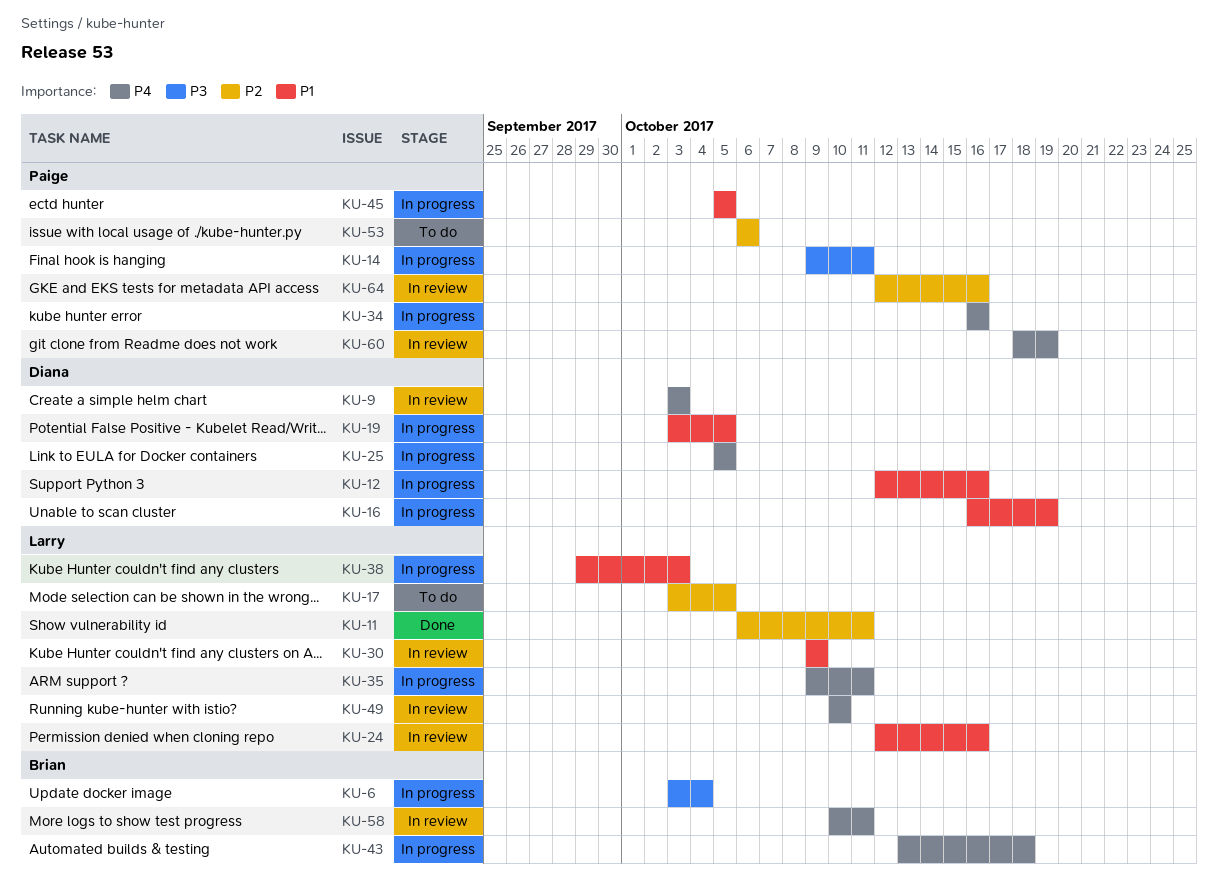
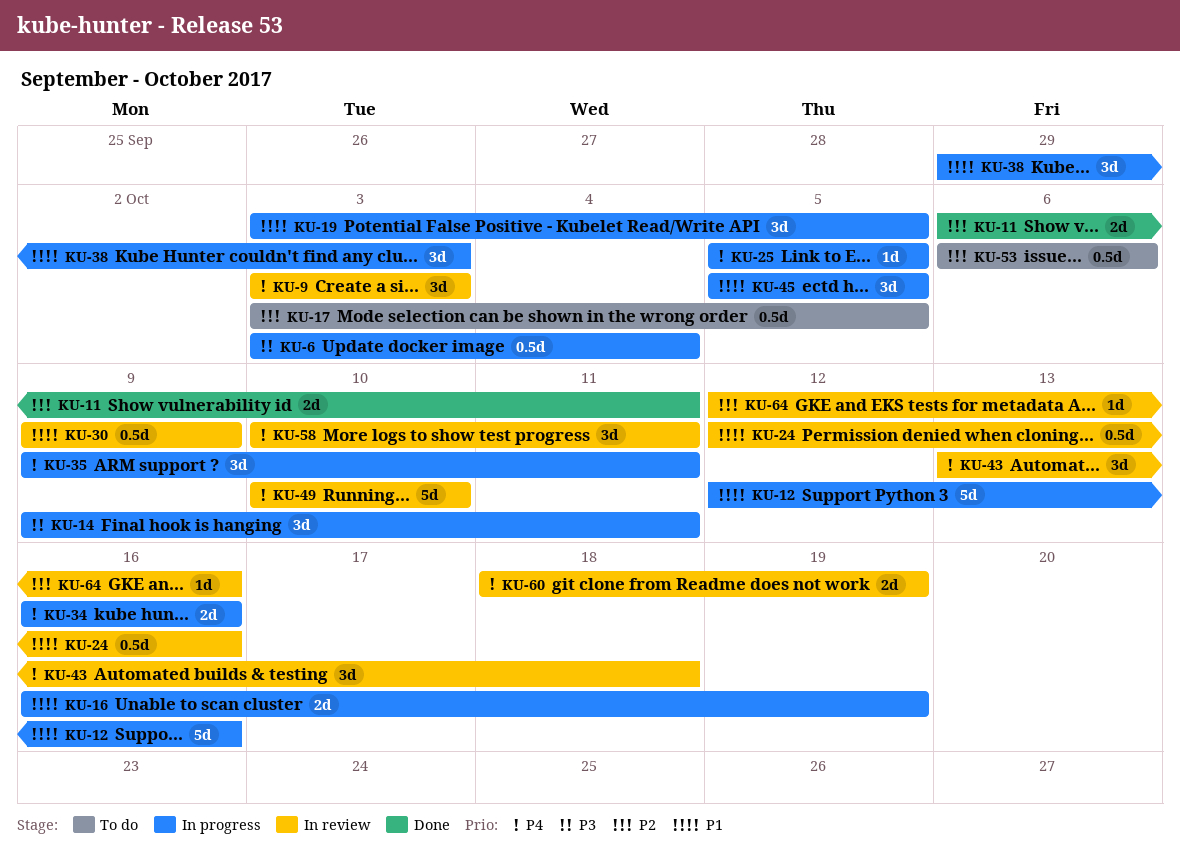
KU-43, status: In progress -> In review

